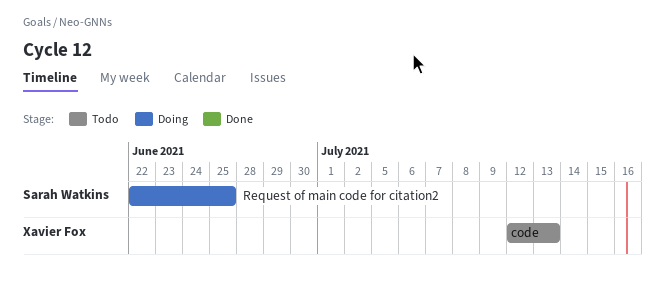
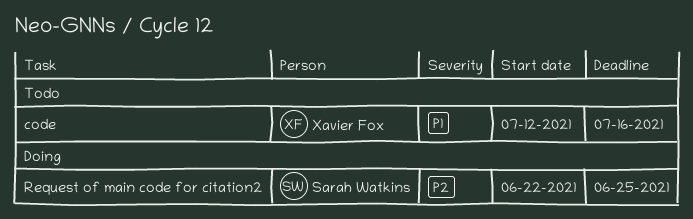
code, due: Jul 13 -> Jul 16

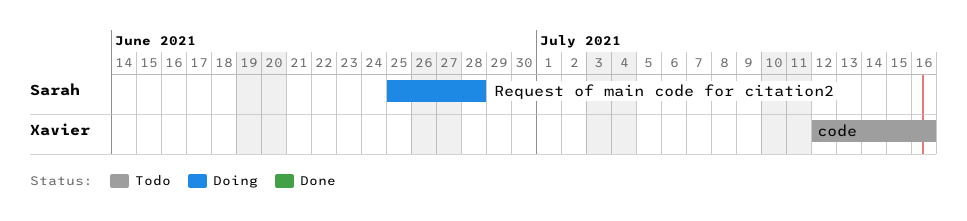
Request of main code for citation2, start: Jun 22 -> Jun 25
Request of main code for citation2, due: Jun 25 -> Jun 28

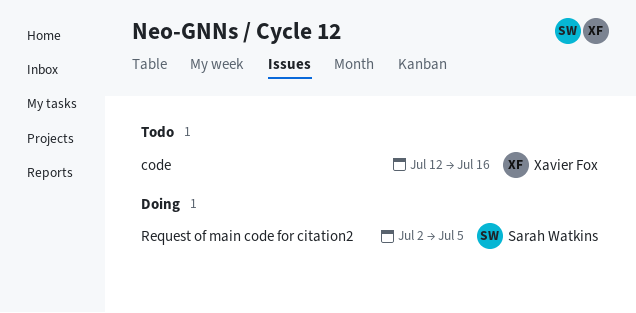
Request of main code for citation2, start: Jun 25 -> Jul 2
Request of main code for citation2, due: Jun 28 -> Jul 5

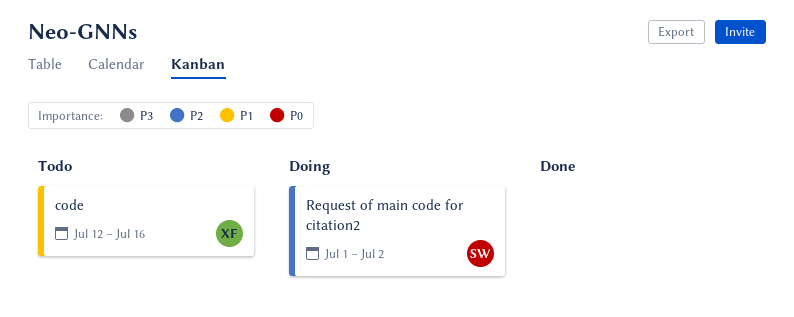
Request of main code for citation2, start: Jul 2 -> Jul 1
Request of main code for citation2, due: Jul 5 -> Jul 2

